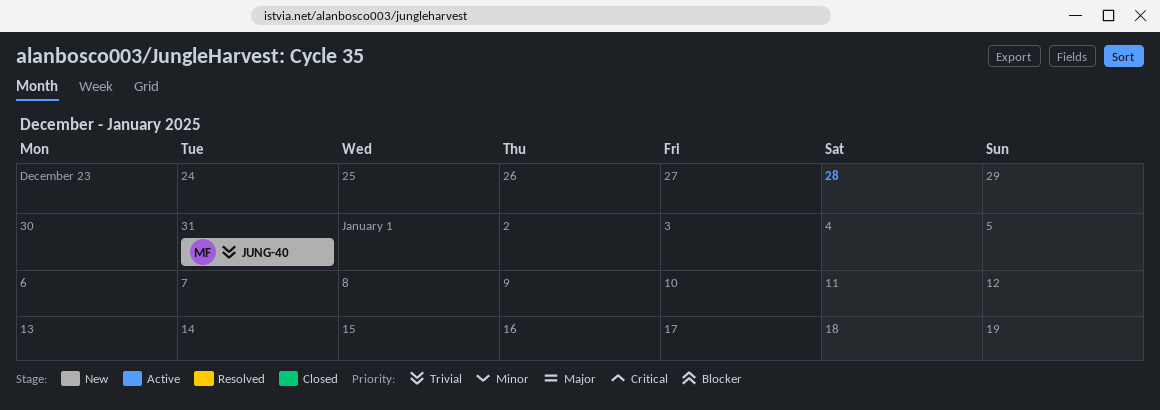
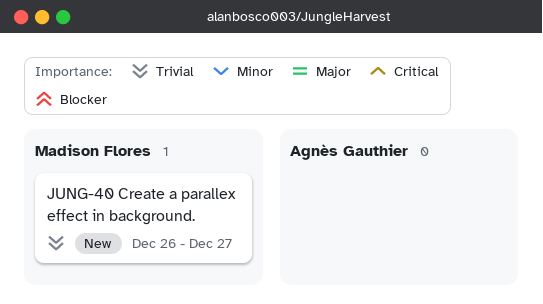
JUNG-40, start: Dec 31 -> Dec 26
JUNG-40, due: Dec 31 -> Dec 27

